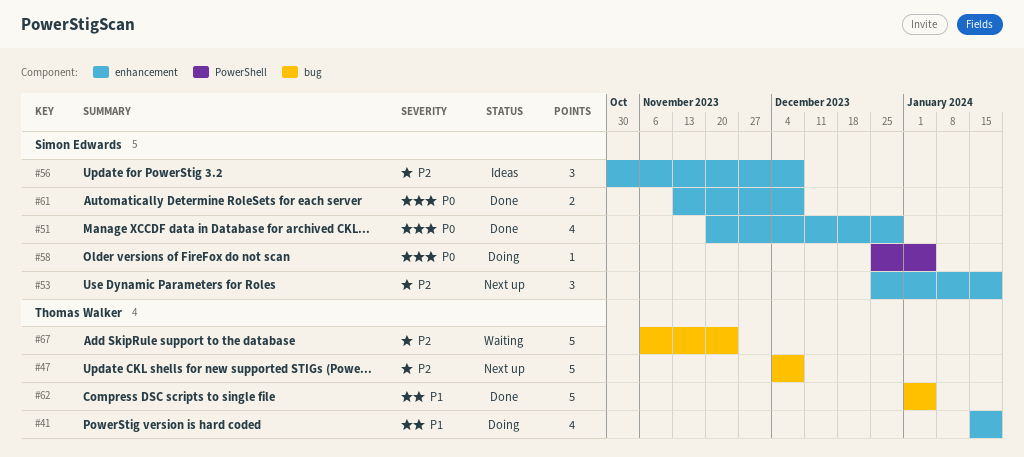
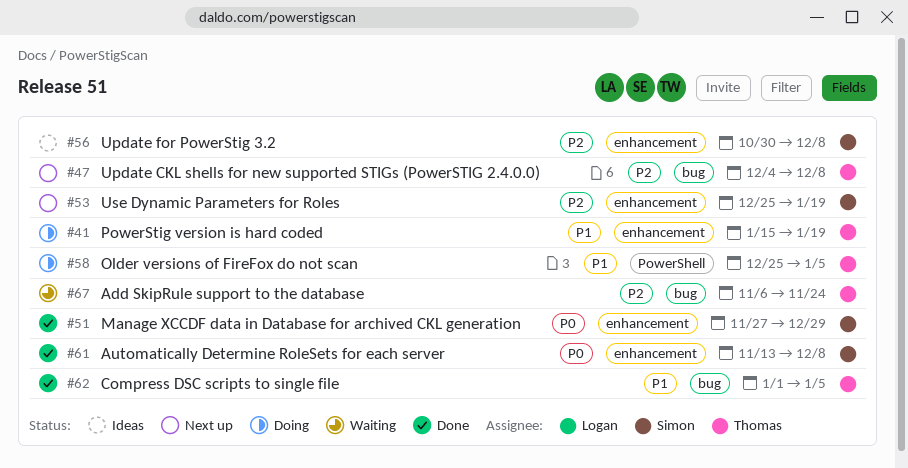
#51, start: Nov 20 -> Nov 27
#58, owner: Simon Edwards -> Thomas Walker
#58, priority: P0 -> P1

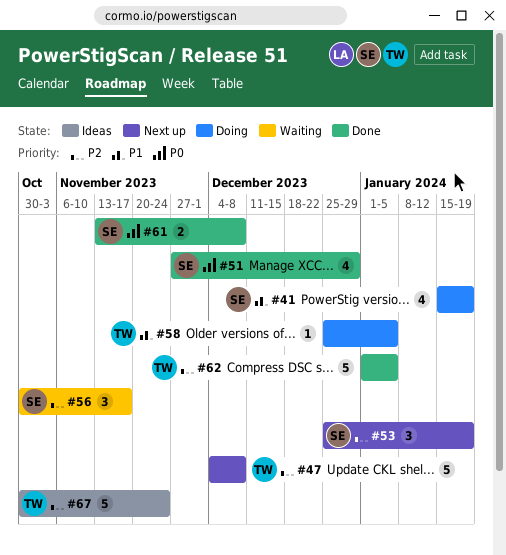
#41, owner: Thomas -> Simon
#56, status: Ideas -> Waiting
#56, due: Dec 8 -> Nov 17
#62, priority: P1 -> P2
#67, status: Waiting -> Ideas
#67, start: Nov 6 -> Oct 30

